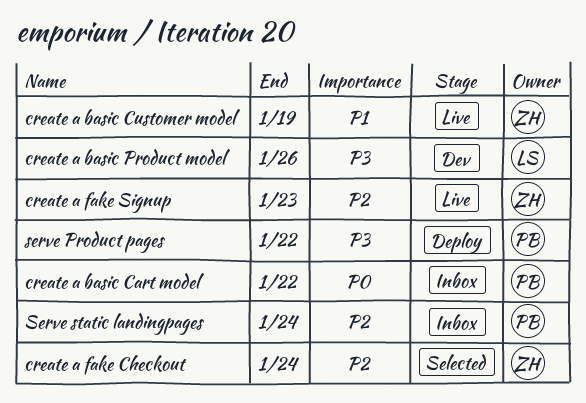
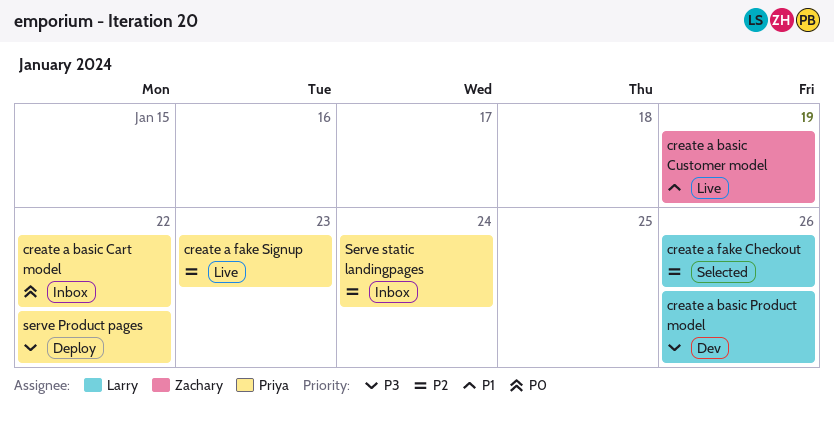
create a fake Checkout, owner: Zachary -> Larry
create a fake Checkout, due: Jan 24 -> Jan 26
create a fake Signup, owner: Zachary -> Priya

